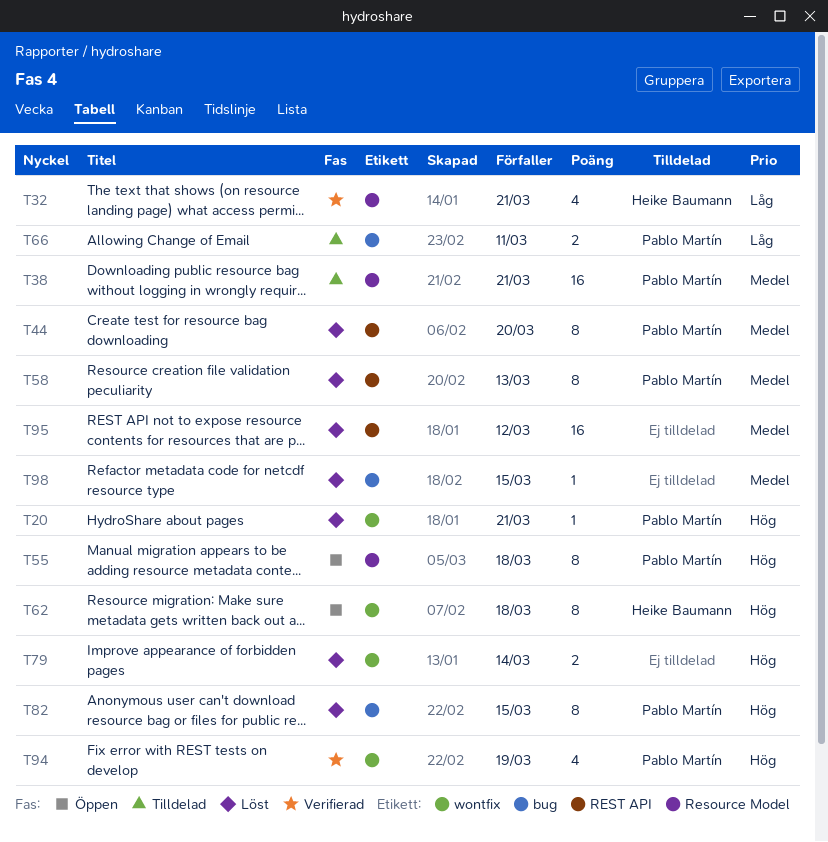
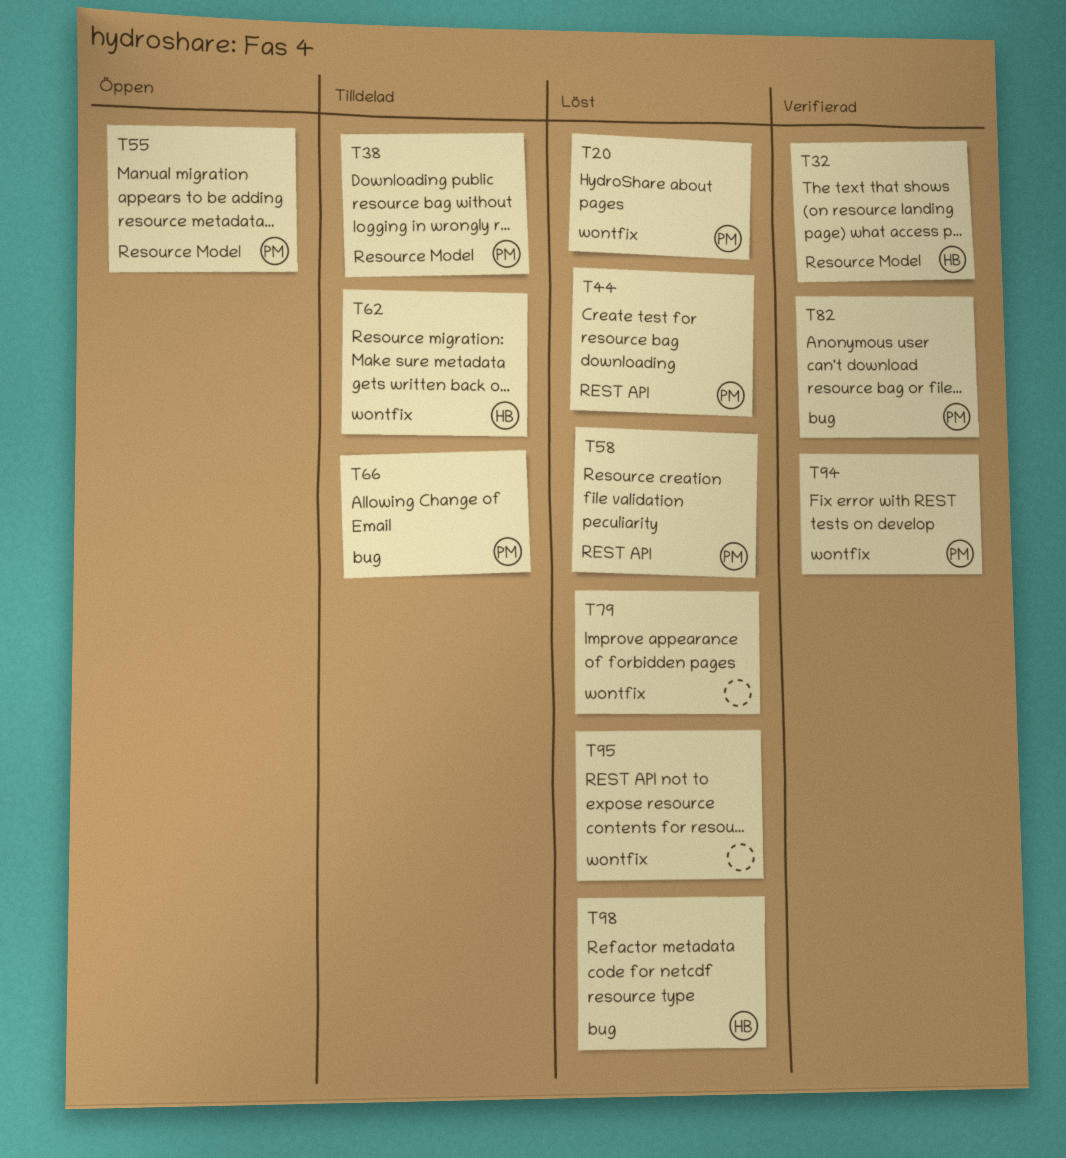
T62, status: Öppen -> Tilldelad
T82, status: Löst -> Verifierad
T95, label: REST API -> wontfix
T98, owner: none -> Heike Baumann

